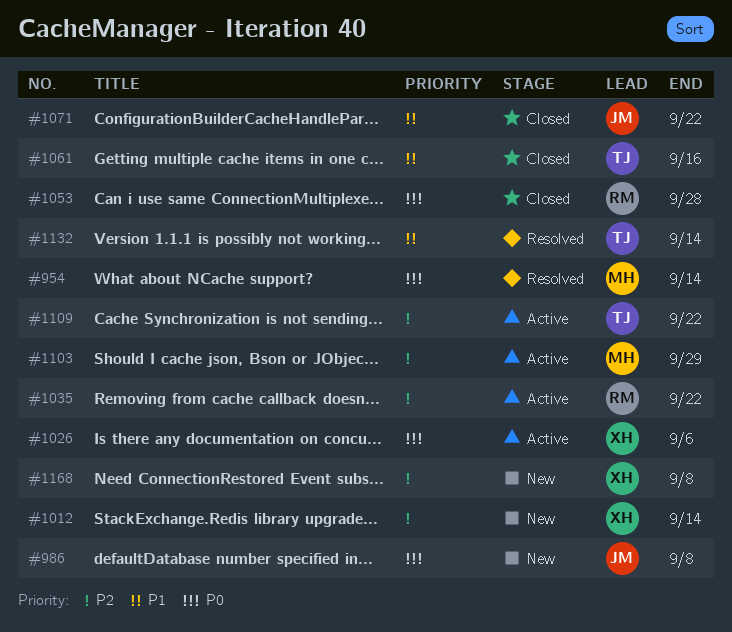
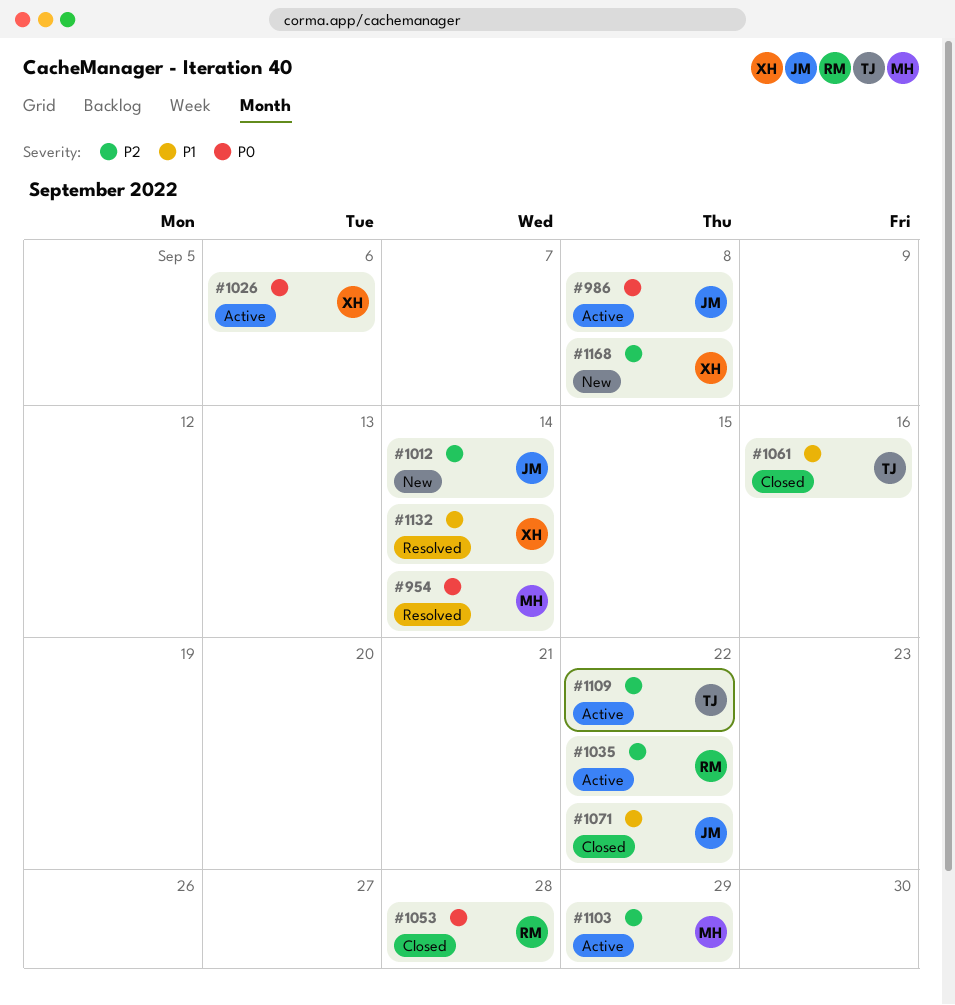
#986, status: New -> Active
#1012, owner: XH -> JM
#1132, owner: TJ -> XH

